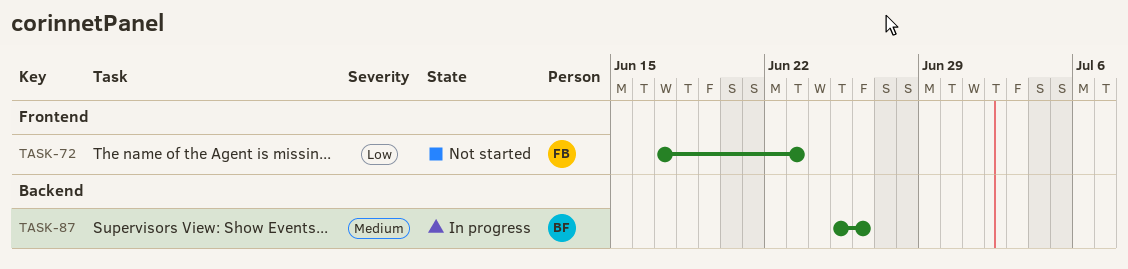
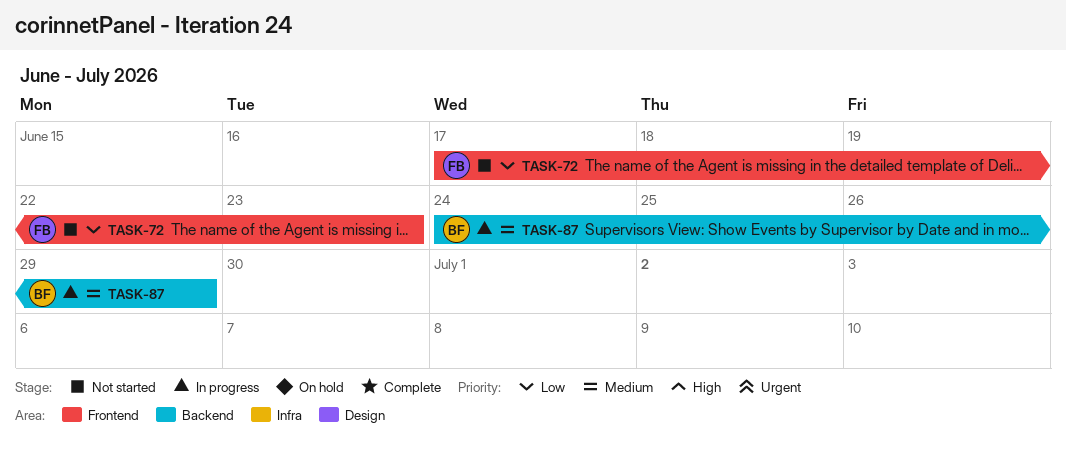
TASK-87, start: Jun 25 -> Jun 24
TASK-87, due: Jun 26 -> Jun 29

